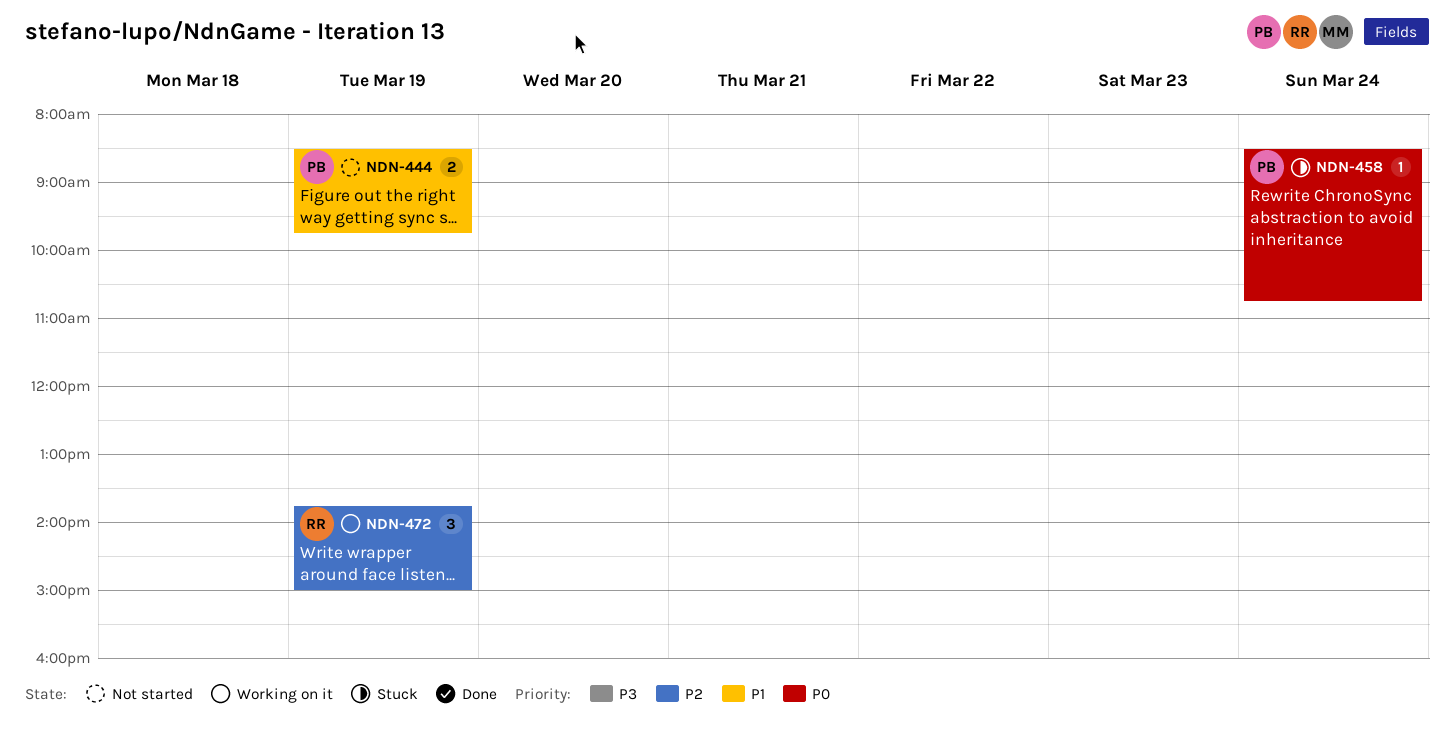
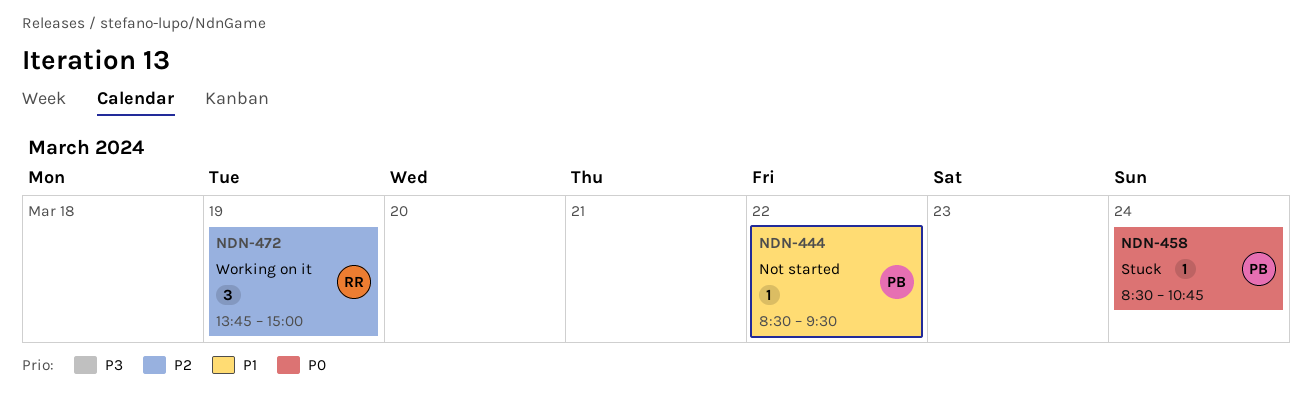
NDN-444, estimate: 2 -> 1
NDN-444, day: Mar 19 -> Mar 22
NDN-444, ends: 09:45 -> 09:30

